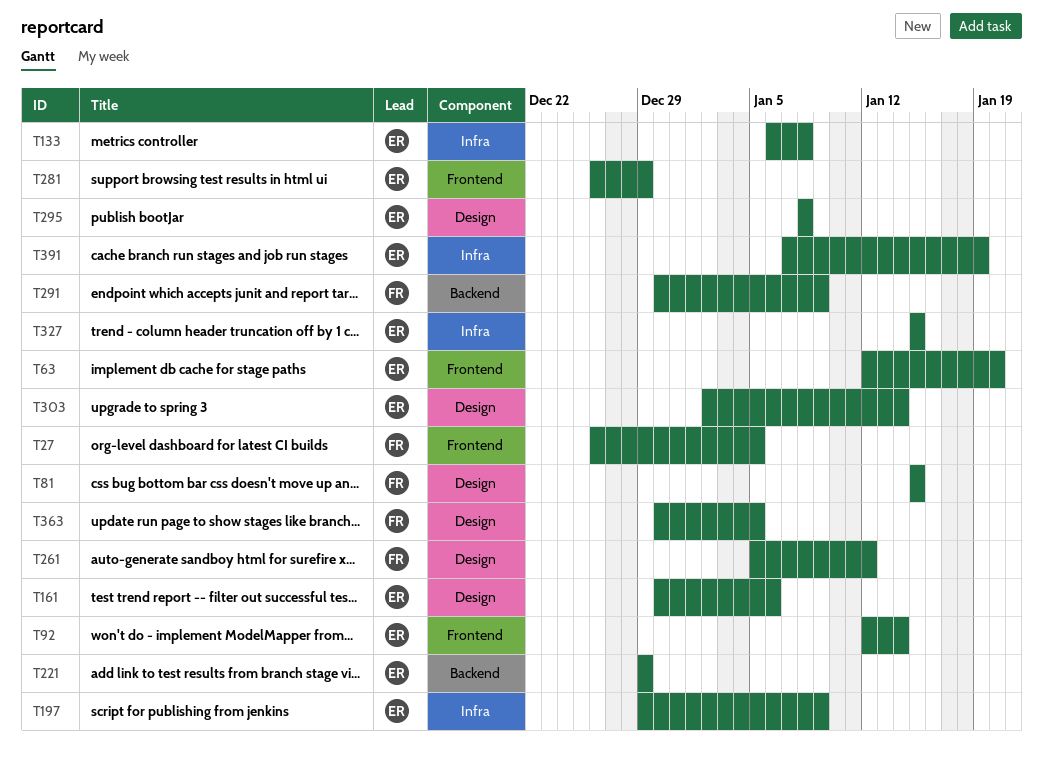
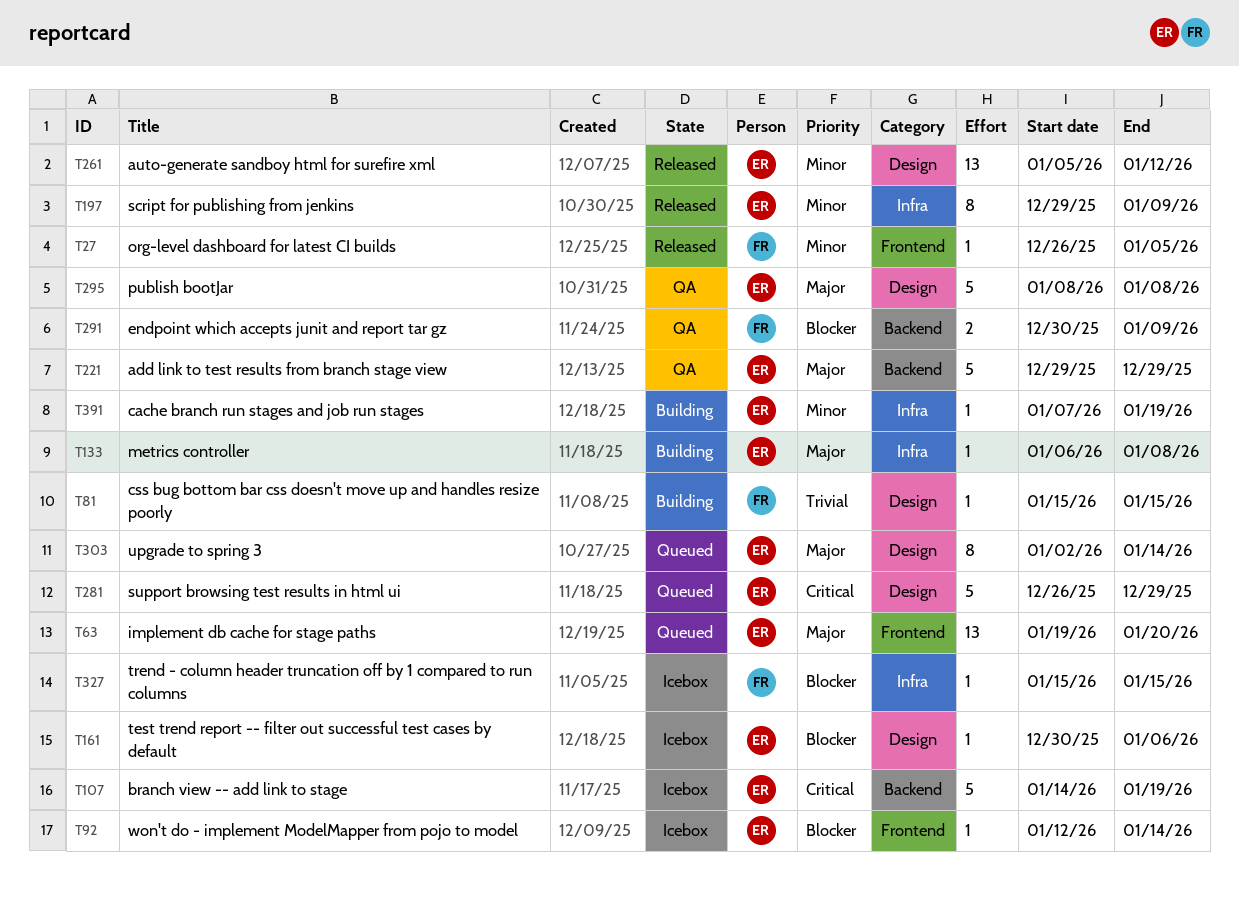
T63, start: Jan 12 -> Jan 19
T107: none -> present
T261, owner: FR -> ER
T281, label: Frontend -> Design
T327, owner: ER -> FR
T363: present -> none

